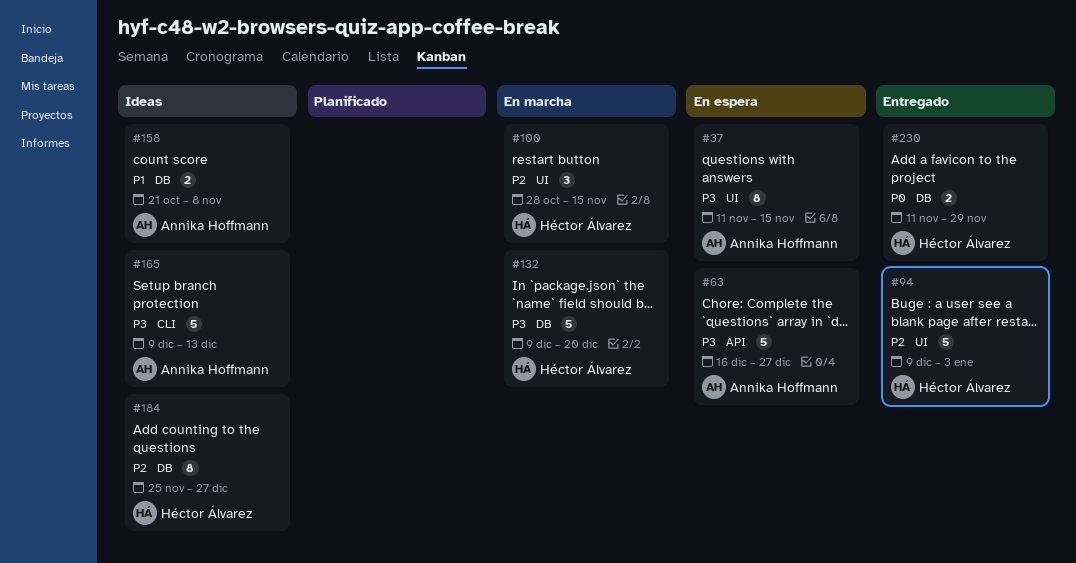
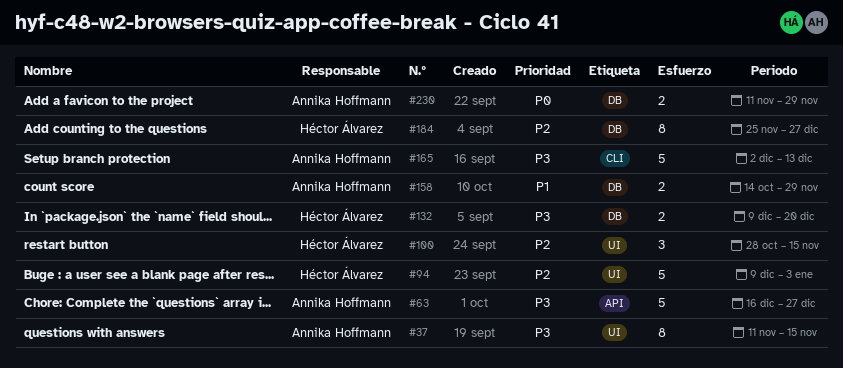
#132, estimate: 5 -> 2
#158, start: Oct 21 -> Oct 14
#158, due: Nov 8 -> Nov 29
#165, start: Dec 9 -> Dec 2
#230, owner: Héctor Álvarez -> Annika Hoffmann

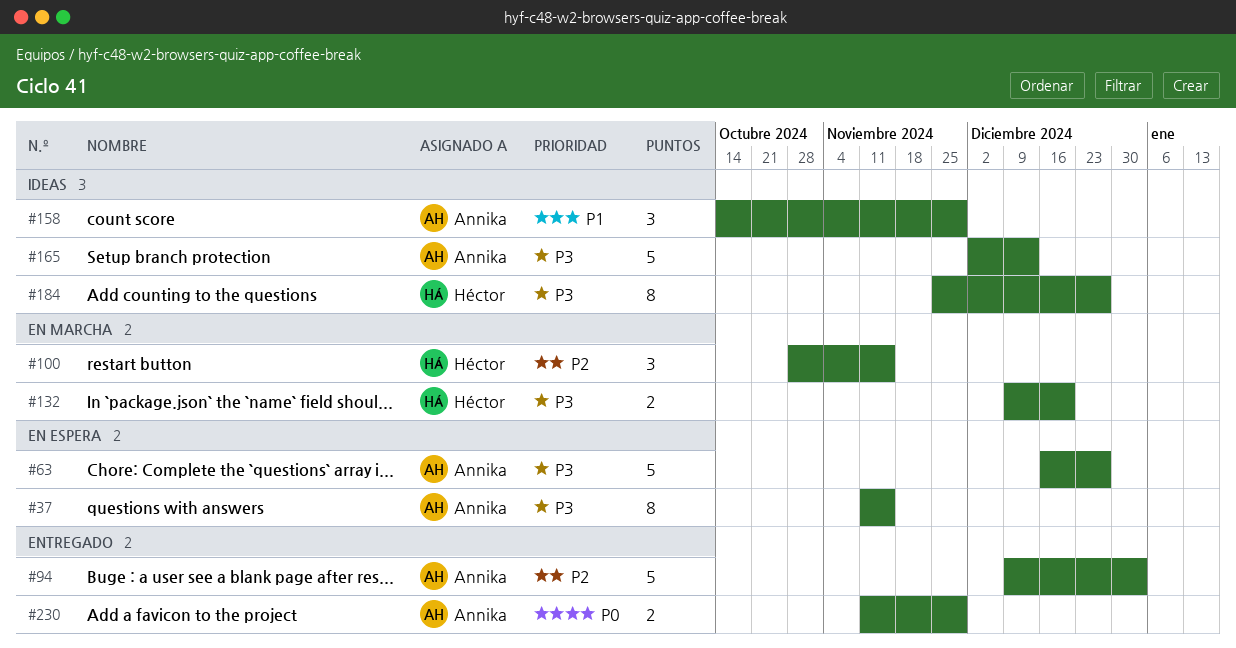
#94, owner: Héctor Álvarez -> Annika Hoffmann
#158, estimate: 2 -> 3
#184, priority: P2 -> P3

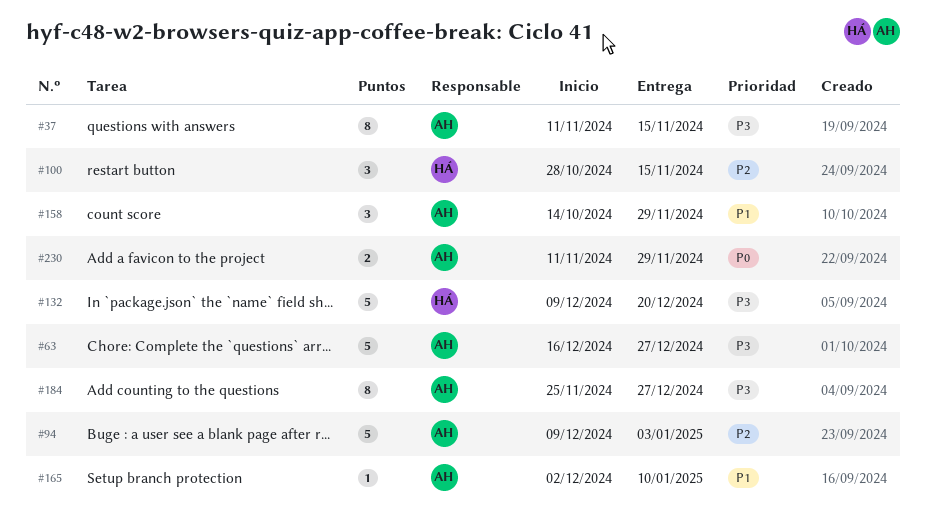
#132, estimate: 2 -> 5
#165, priority: P3 -> P1
#165, estimate: 5 -> 1
#165, due: Dec 13 -> Jan 10
#184, owner: Héctor -> Annika

